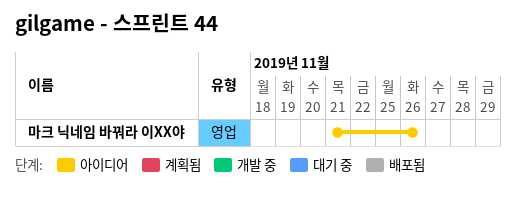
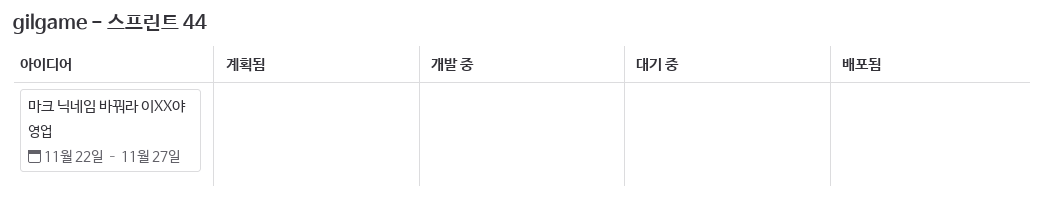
마크 닉네임 바꿔라 이XX야, start: Nov 21 -> Nov 22
마크 닉네임 바꿔라 이XX야, due: Nov 26 -> Nov 27

